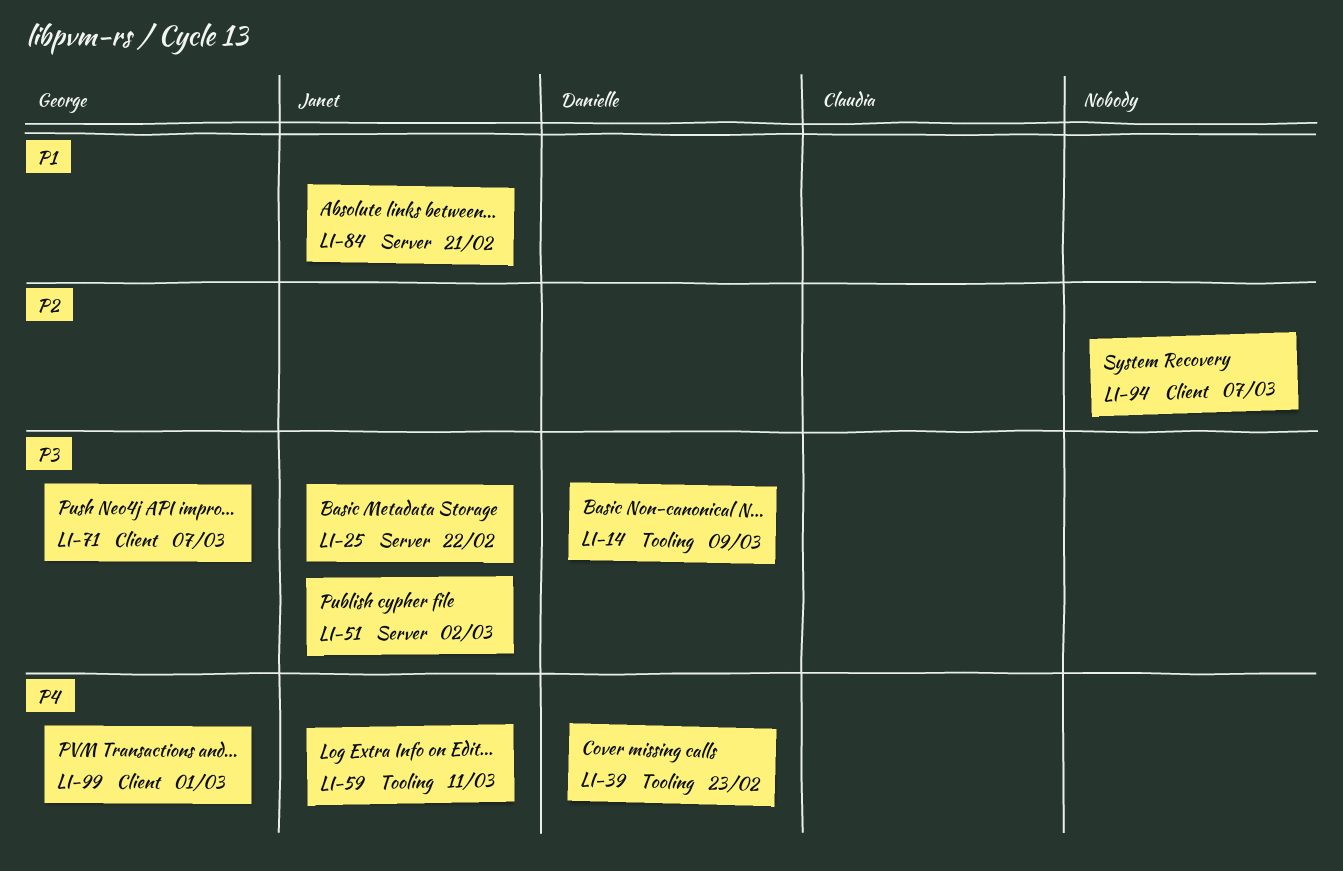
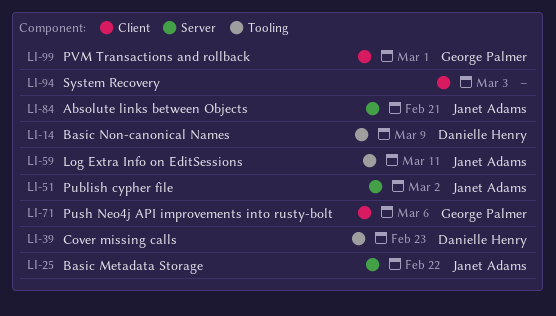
LI-71, due: Mar 7 -> Mar 6
LI-94, due: Mar 7 -> Mar 3

